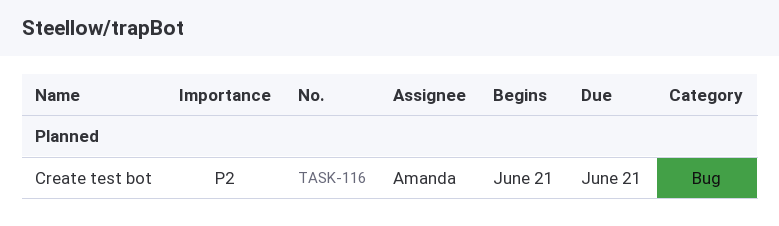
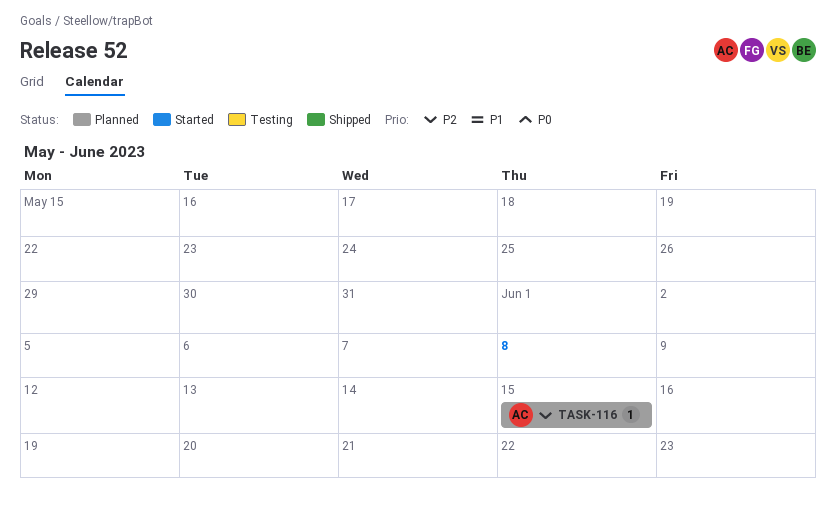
TASK-116, start: Jun 21 -> Jun 15
TASK-116, due: Jun 21 -> Jun 15

